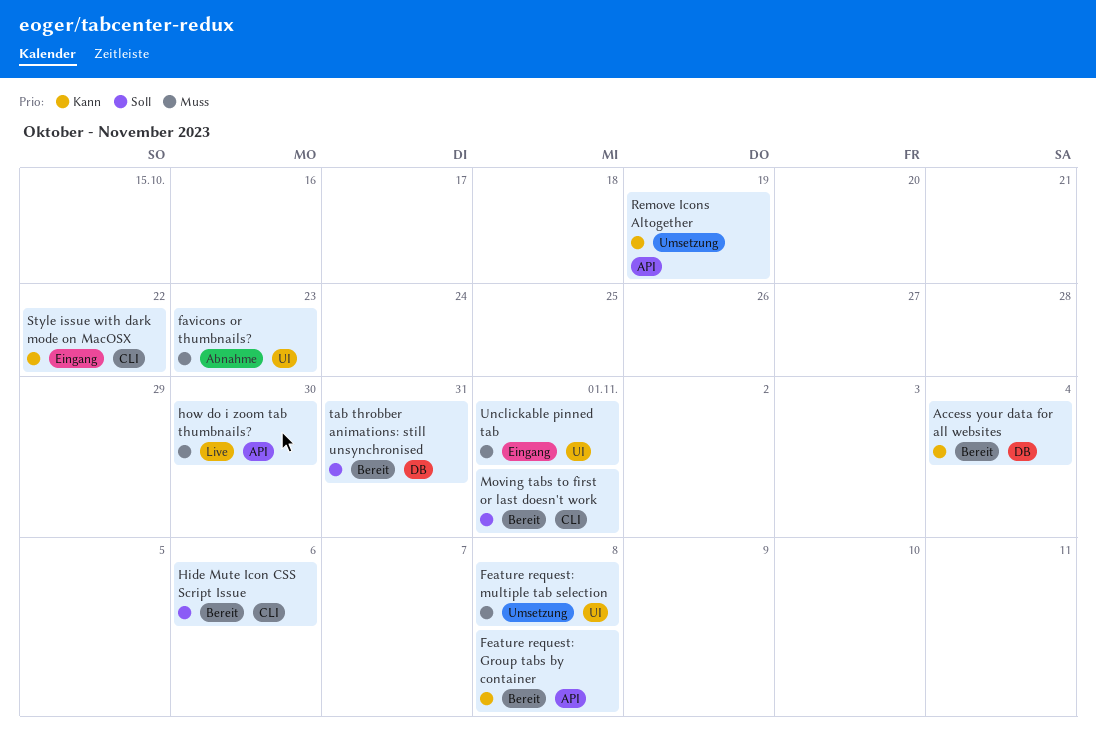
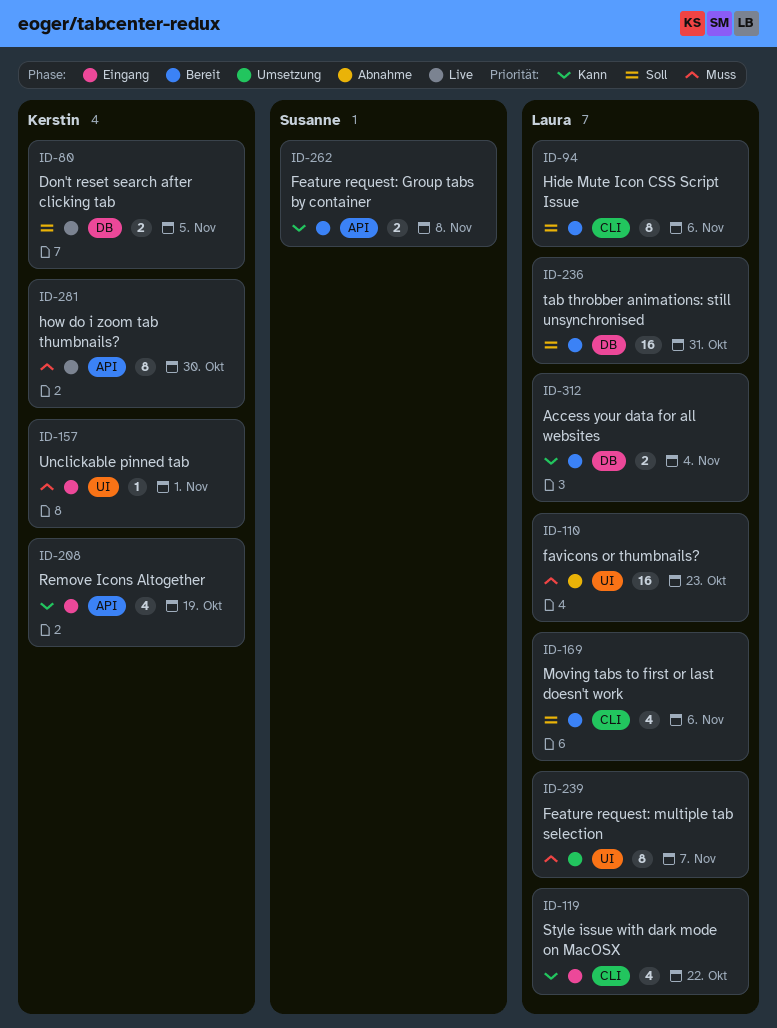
Don't reset search after clicking tab: none -> present
Feature request: multiple tab selection, due: Nov 8 -> Nov 7
Moving tabs to first or last doesn't work, due: Nov 1 -> Nov 6
Remove Icons Altogether, status: Umsetzung -> Eingang

